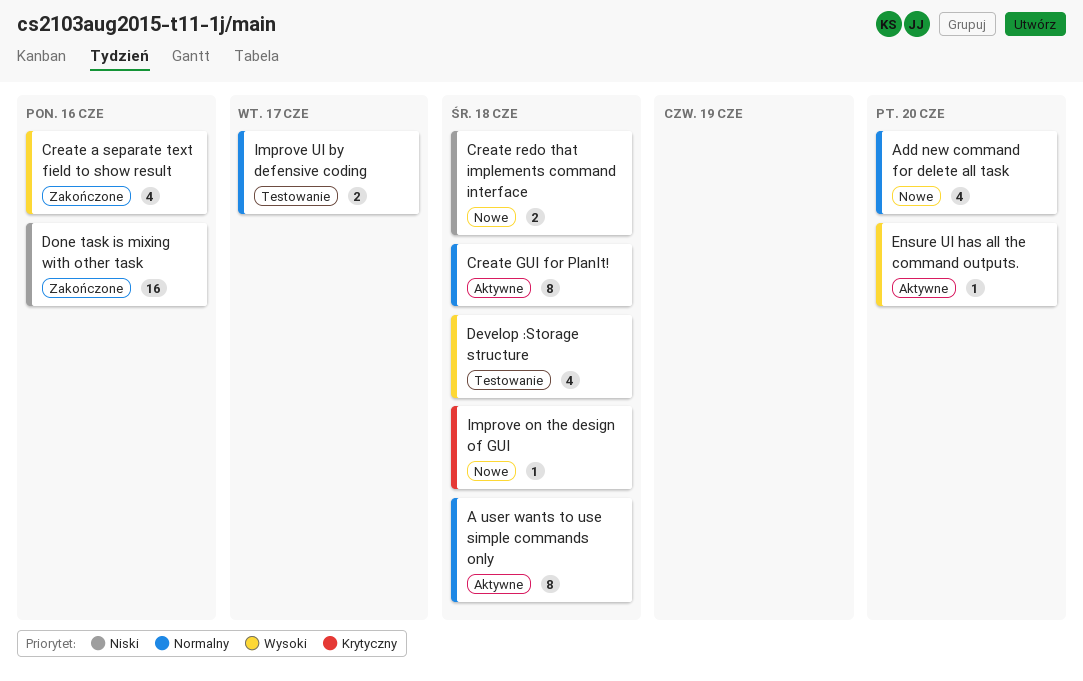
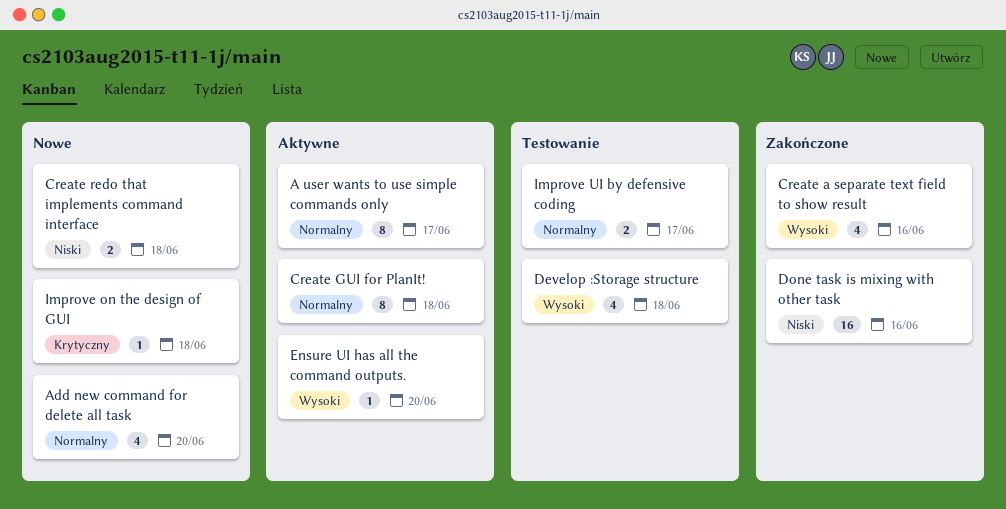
A user wants to use simple commands only, due: Jun 18 -> Jun 17

